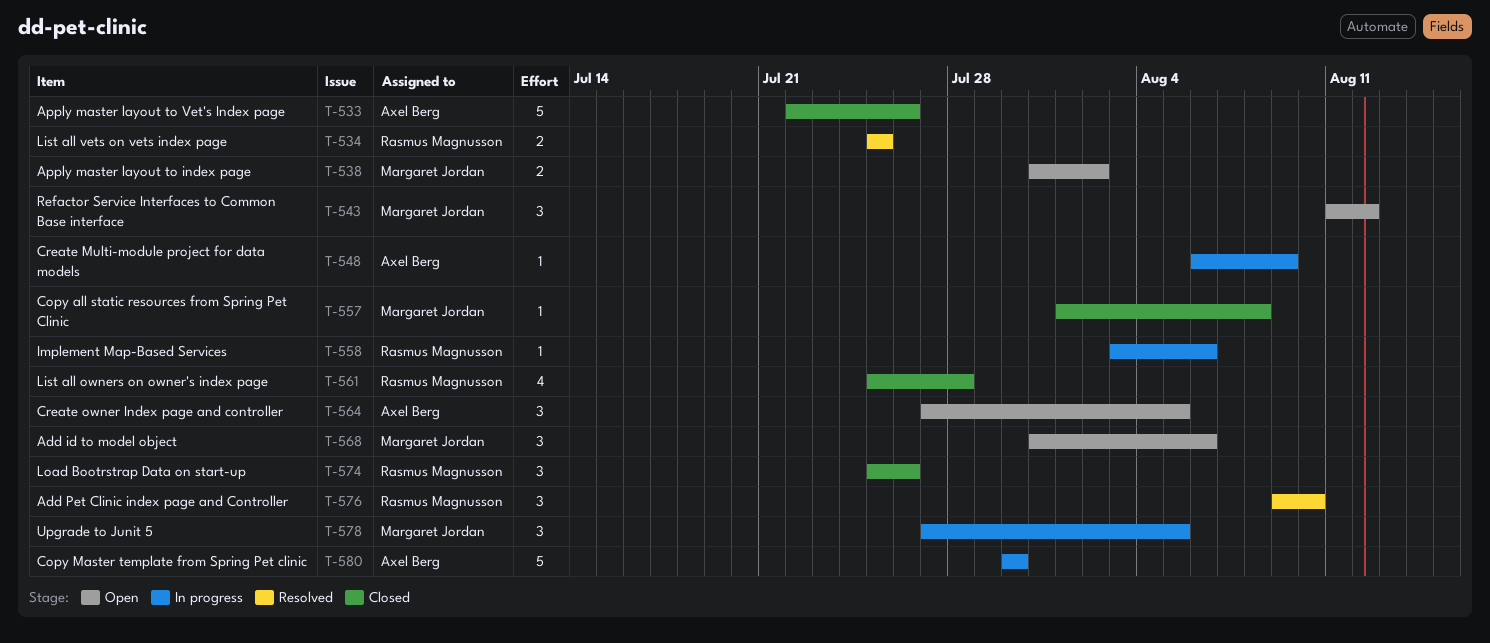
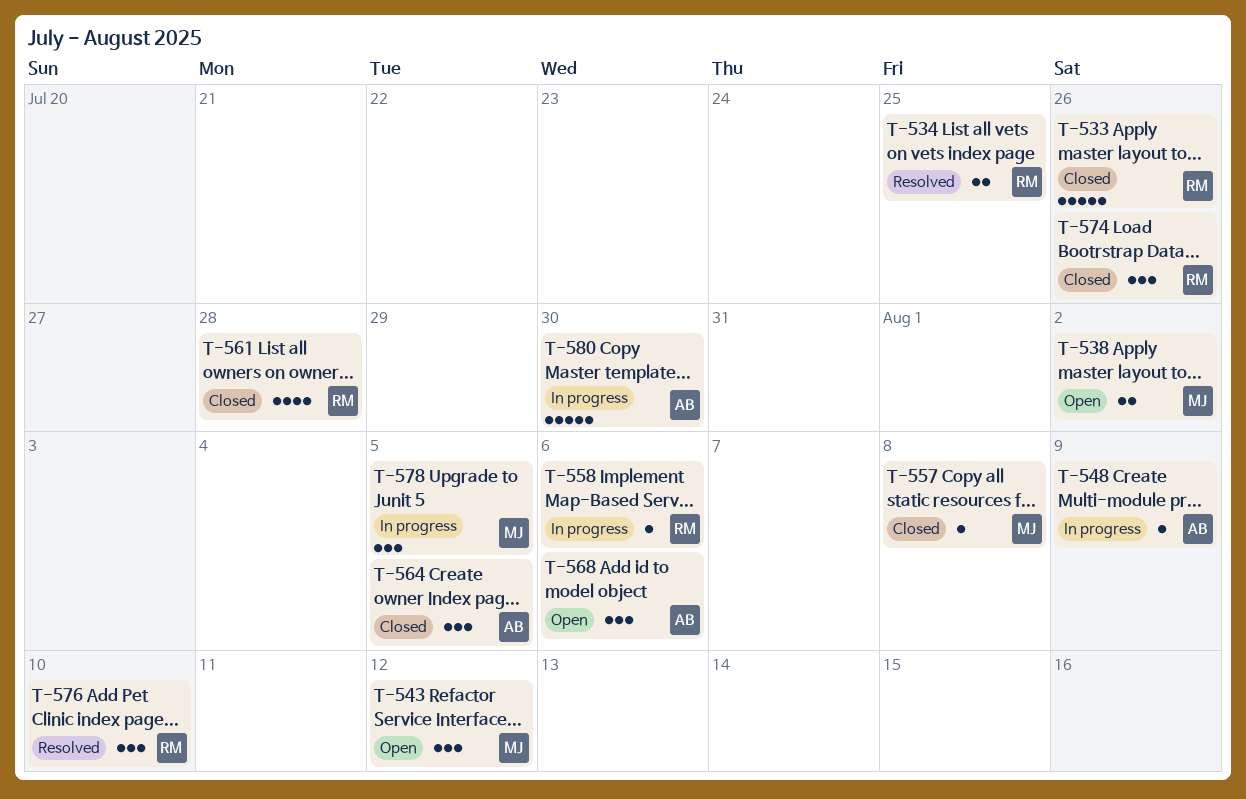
T-533, owner: Axel Berg -> Rasmus Magnusson
T-564, status: Open -> Closed
T-568, owner: Margaret Jordan -> Axel Berg

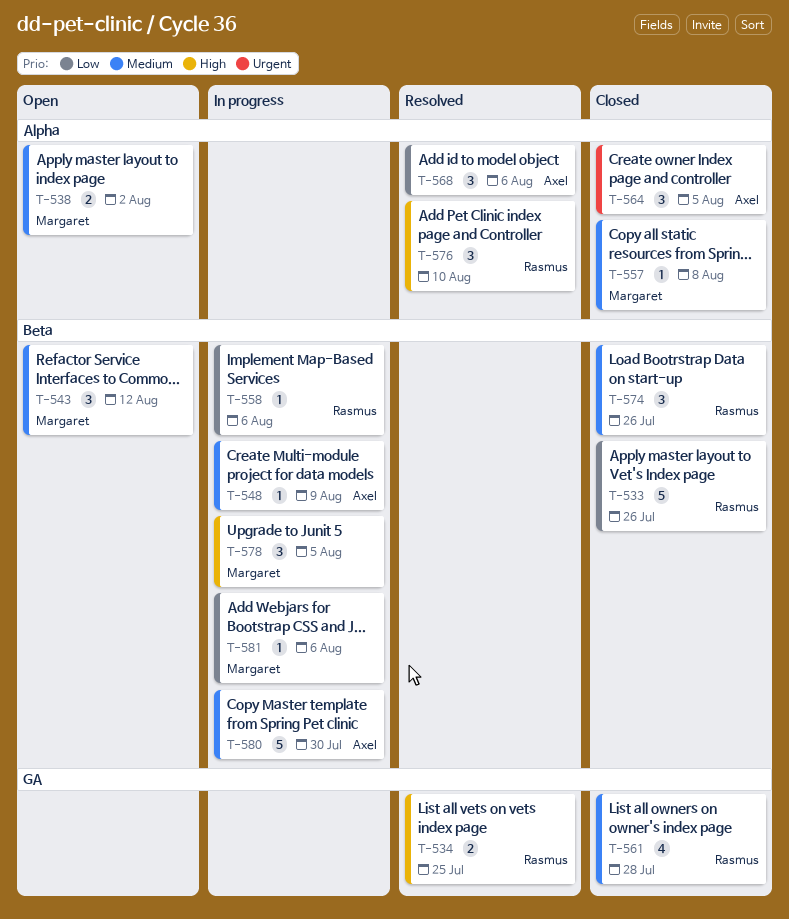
T-568, status: Open -> Resolved
T-581: none -> present

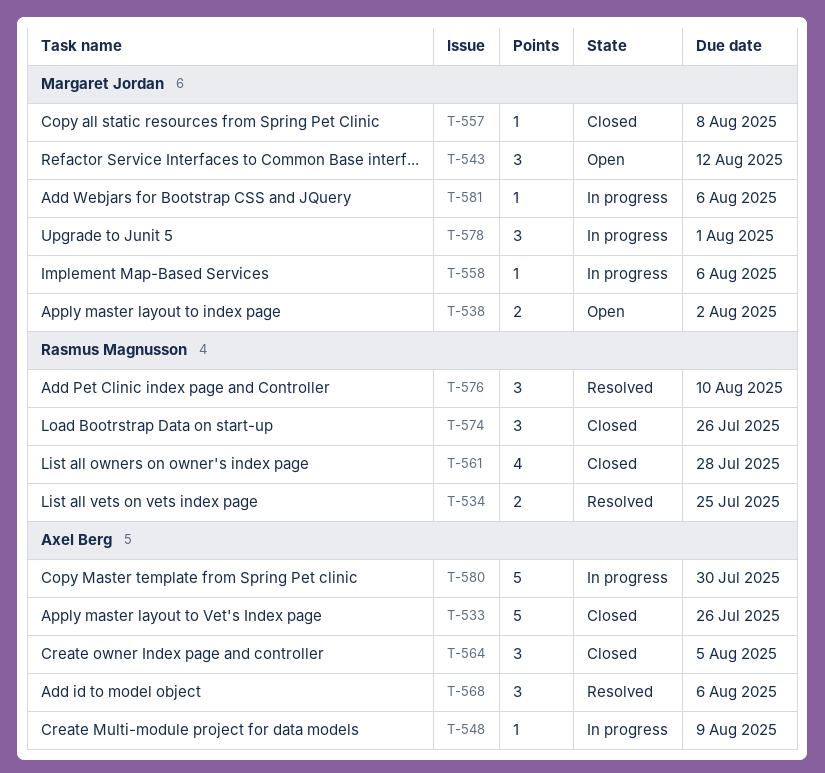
T-533, owner: Rasmus Magnusson -> Axel Berg
T-558, owner: Rasmus Magnusson -> Margaret Jordan
T-578, due: Aug 5 -> Aug 1

